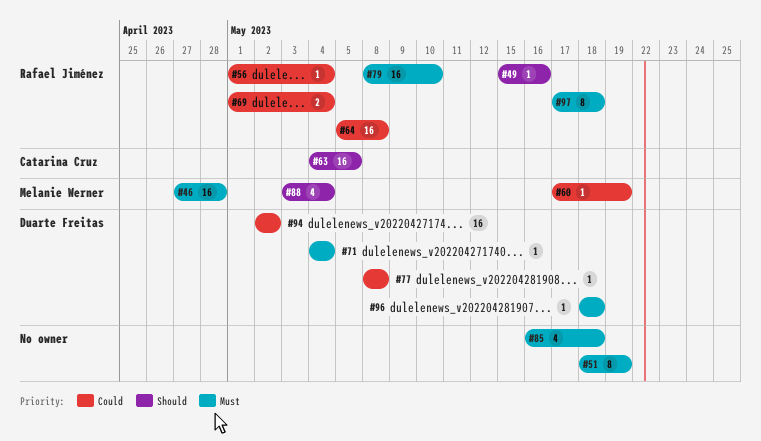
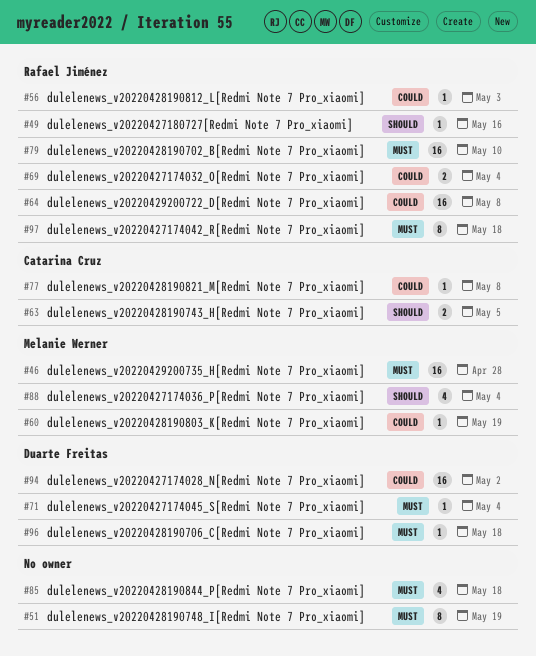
#56, due: May 4 -> May 3
#63, estimate: 16 -> 2
#77, owner: Duarte Freitas -> Catarina Cruz

